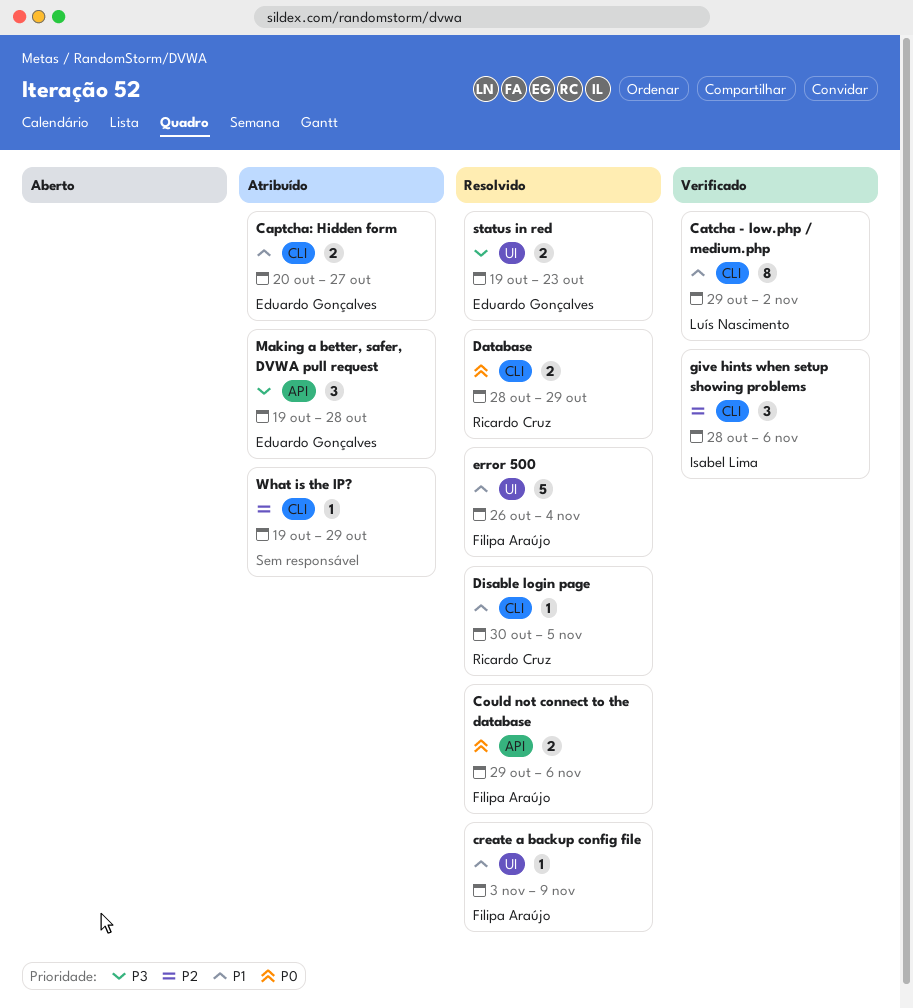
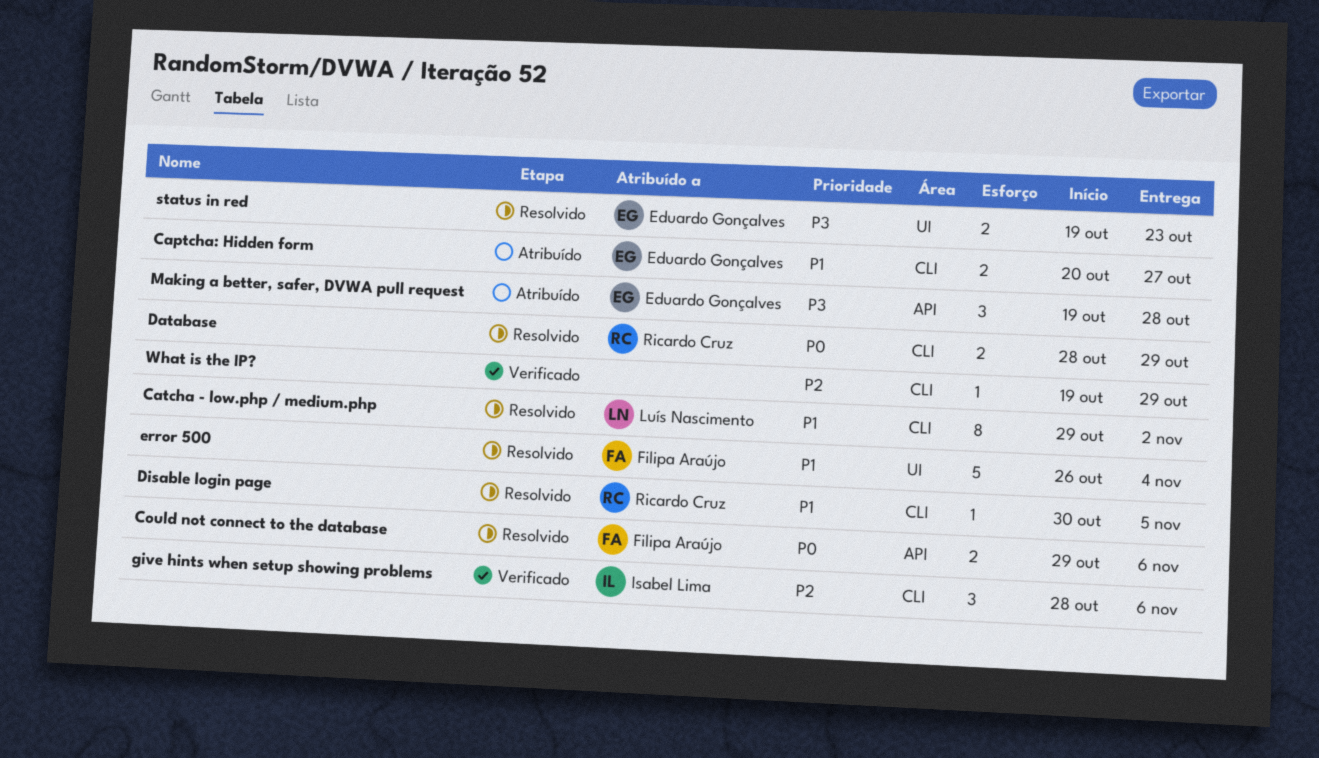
Catcha - low.php / medium.php, status: Verificado -> Resolvido
create a backup config file: present -> none
What is the IP?, status: Atribuído -> Verificado

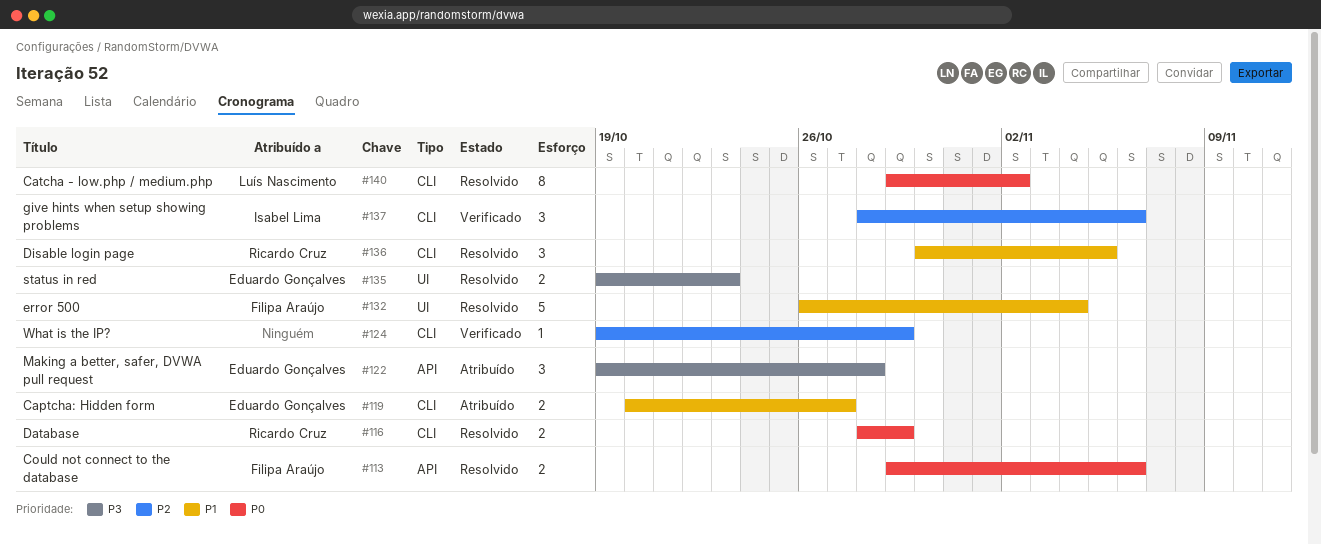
Catcha - low.php / medium.php, priority: P1 -> P0
Disable login page, estimate: 1 -> 3

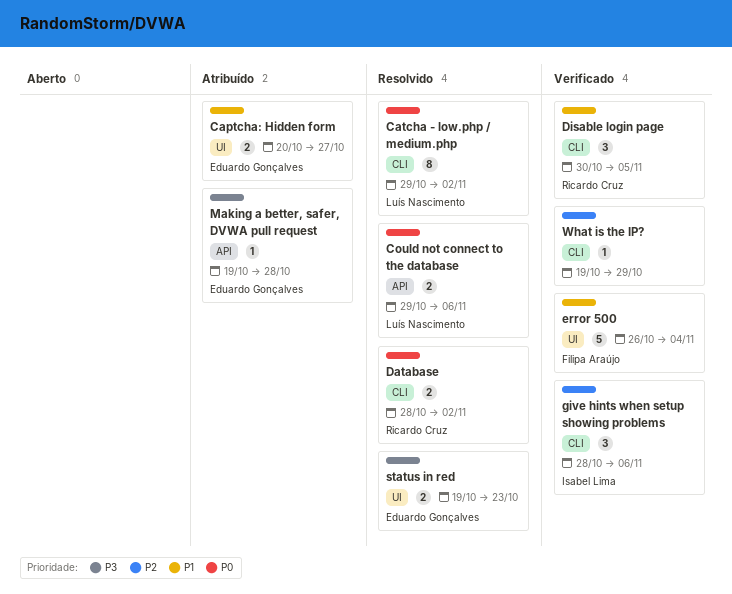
Captcha: Hidden form, label: CLI -> UI
Could not connect to the database, owner: Filipa Araújo -> Luís Nascimento
Database, due: Oct 29 -> Nov 2
Disable login page, status: Resolvido -> Verificado
error 500, status: Resolvido -> Verificado
Making a better, safer, DVWA pull request, estimate: 3 -> 1

